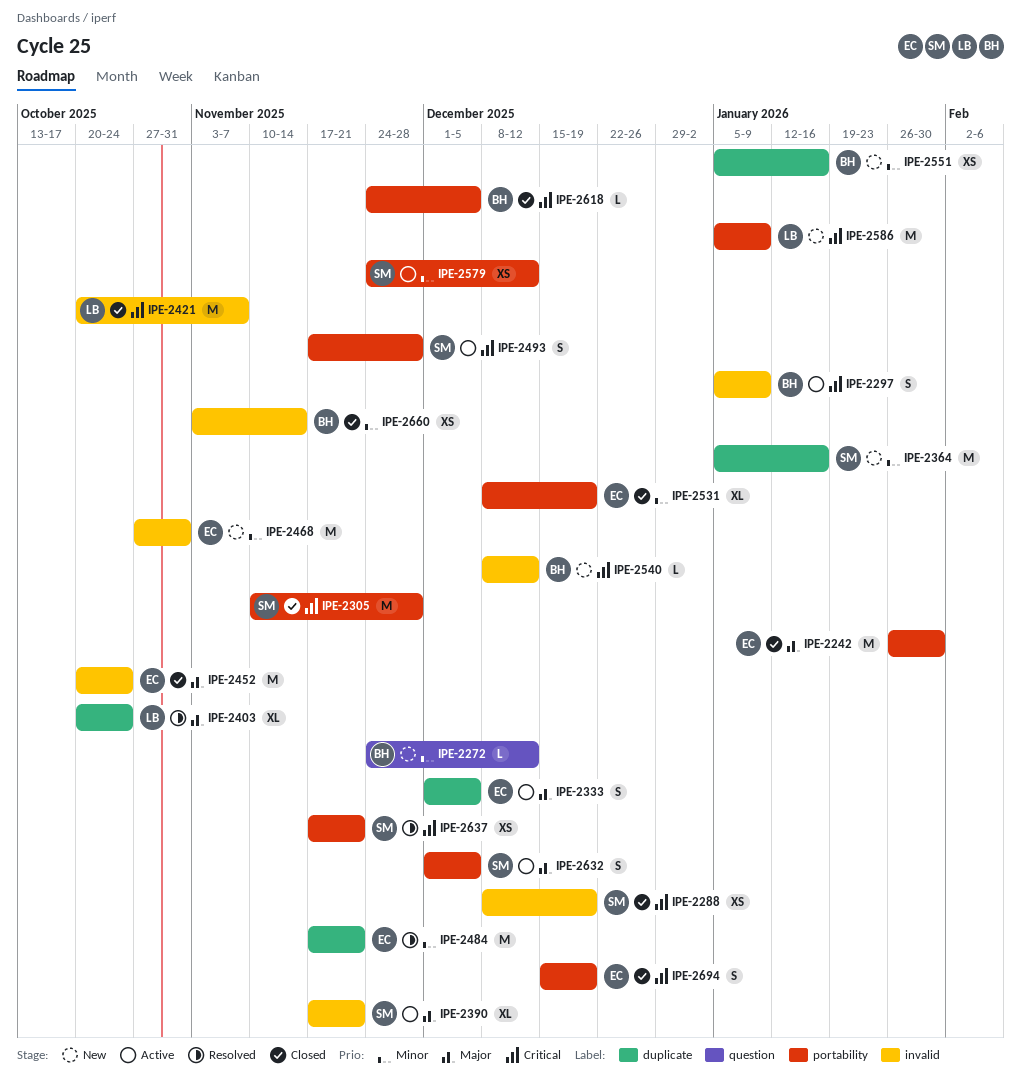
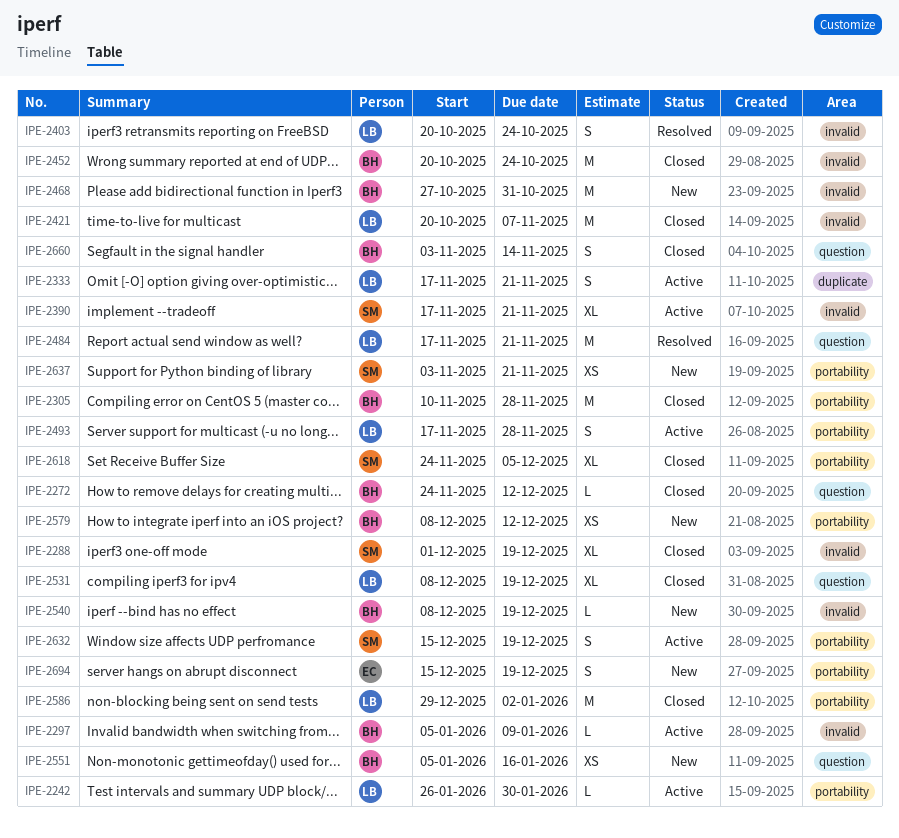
IPE-2242, status: Closed -> Active
IPE-2242, owner: EC -> LB
IPE-2242, estimate: M -> L
IPE-2272, status: New -> Closed
IPE-2288, estimate: XS -> XL
IPE-2288, start: Dec 8 -> Dec 1
IPE-2297, estimate: S -> L
IPE-2305, owner: SM -> BH
IPE-2333, owner: EC -> LB
IPE-2333, start: Dec 1 -> Nov 17
IPE-2333, due: Dec 5 -> Nov 21
IPE-2364: present -> none
IPE-2403, label: duplicate -> invalid
IPE-2403, estimate: XL -> S
IPE-2452, owner: EC -> BH
IPE-2468, owner: EC -> BH
IPE-2484, owner: EC -> LB
IPE-2484, label: duplicate -> question
IPE-2493, owner: SM -> LB
IPE-2531, owner: EC -> LB
IPE-2531, label: portability -> question
IPE-2540, due: Dec 12 -> Dec 19
IPE-2551, label: duplicate -> question
IPE-2579, status: Active -> New
IPE-2579, owner: SM -> BH
IPE-2579, start: Nov 24 -> Dec 8
IPE-2586, status: New -> Closed
IPE-2586, start: Jan 5 -> Dec 29
IPE-2586, due: Jan 9 -> Jan 2
IPE-2618, owner: BH -> SM
IPE-2618, estimate: L -> XL
IPE-2632, start: Dec 1 -> Dec 15
IPE-2632, due: Dec 5 -> Dec 19
IPE-2637, status: Resolved -> New
IPE-2637, start: Nov 17 -> Nov 3
IPE-2660, label: invalid -> question
IPE-2660, estimate: XS -> S
IPE-2694, status: Closed -> New

